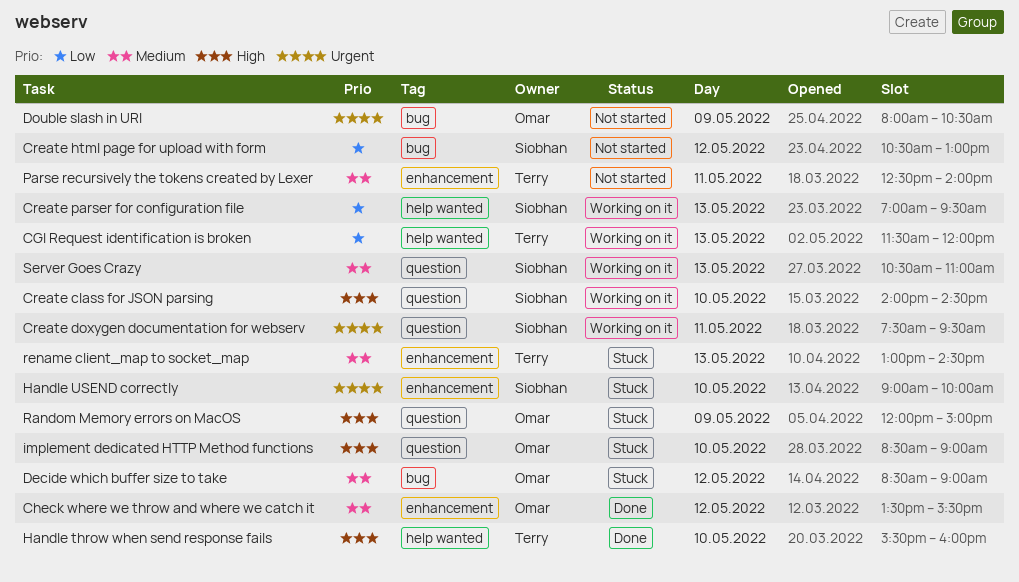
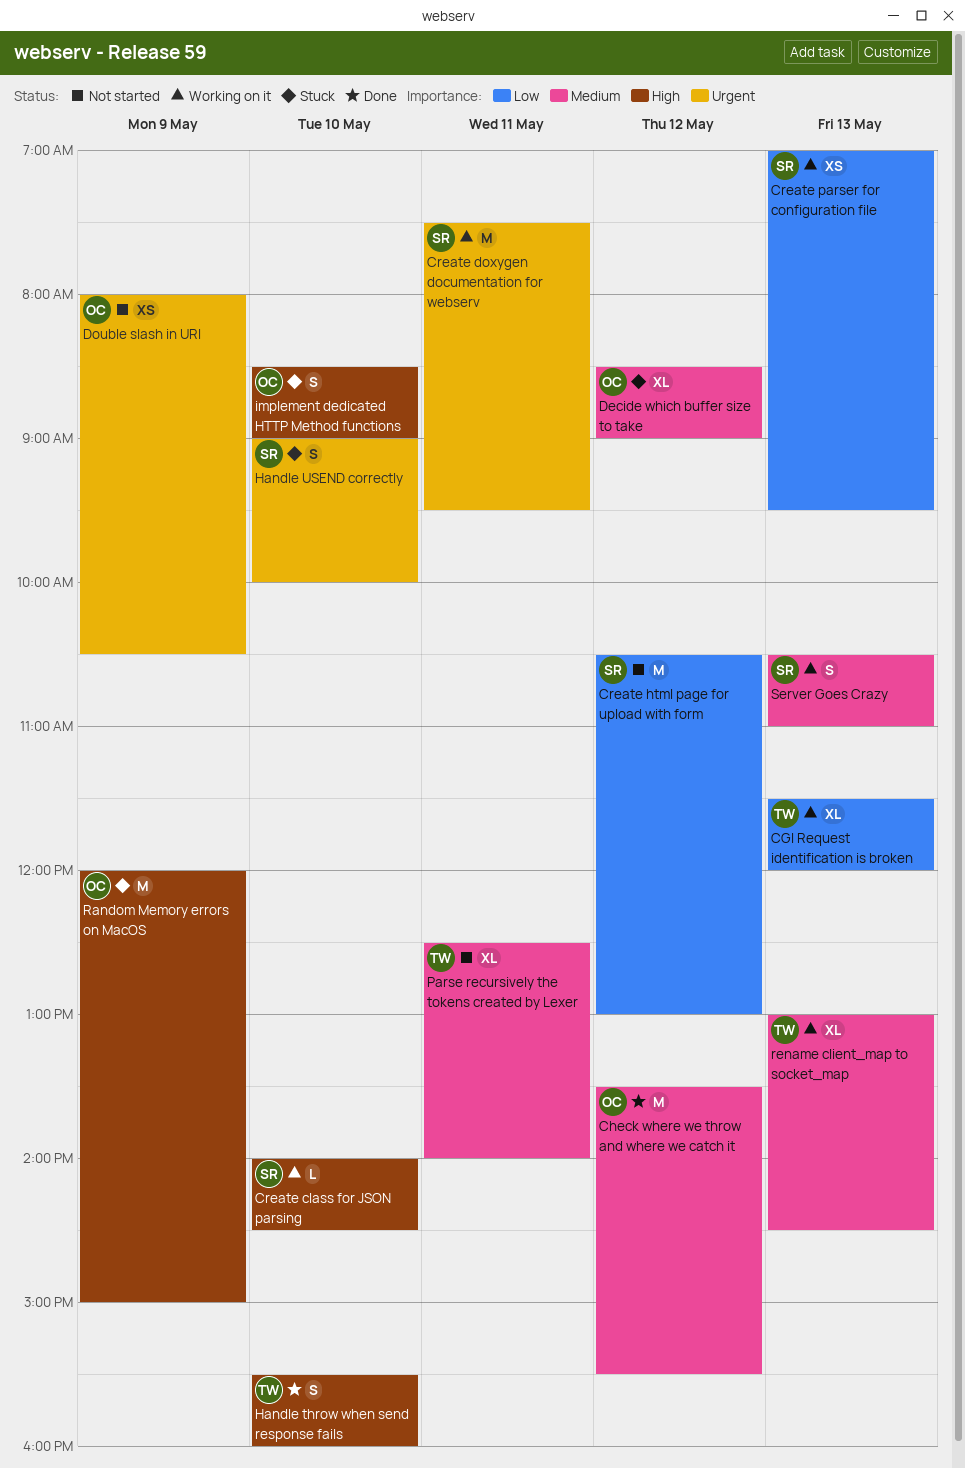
rename client_map to socket_map, status: Stuck -> Working on it

